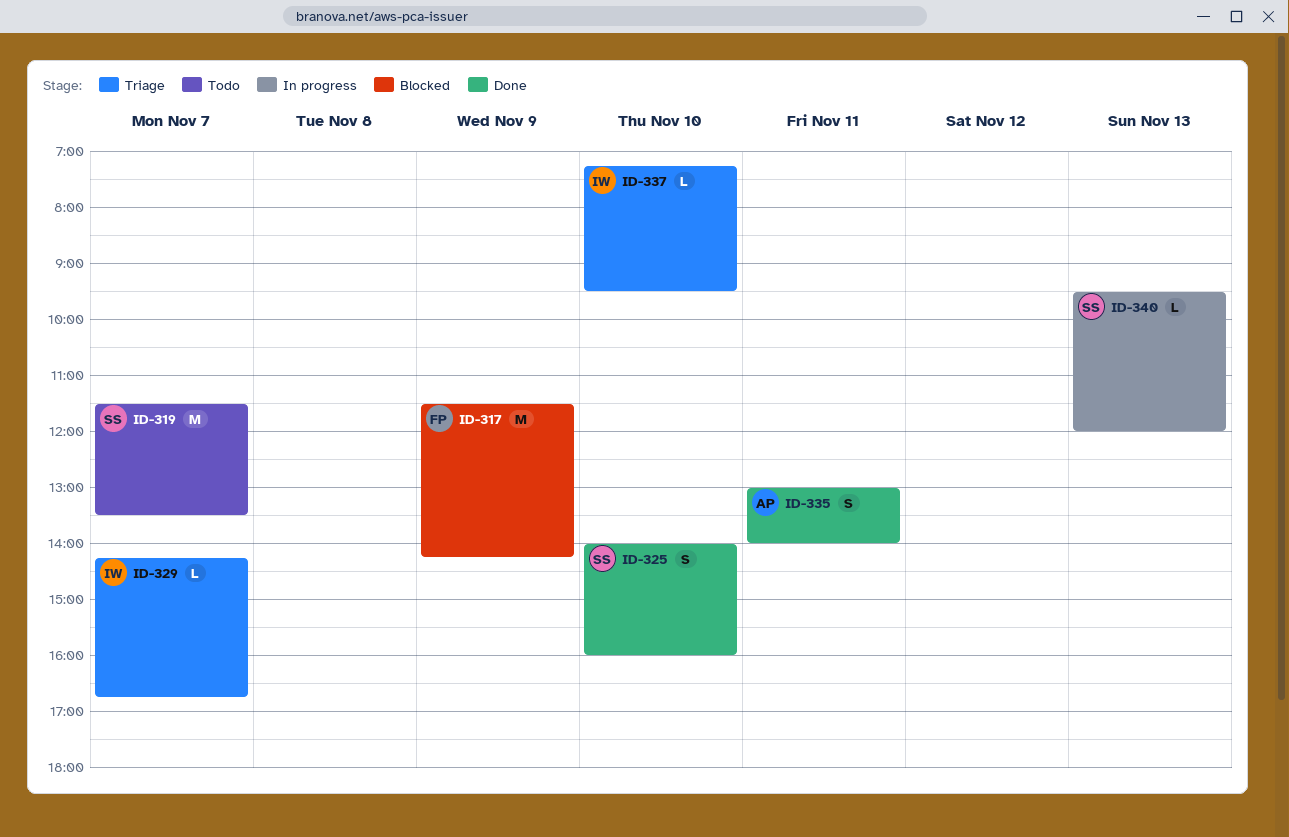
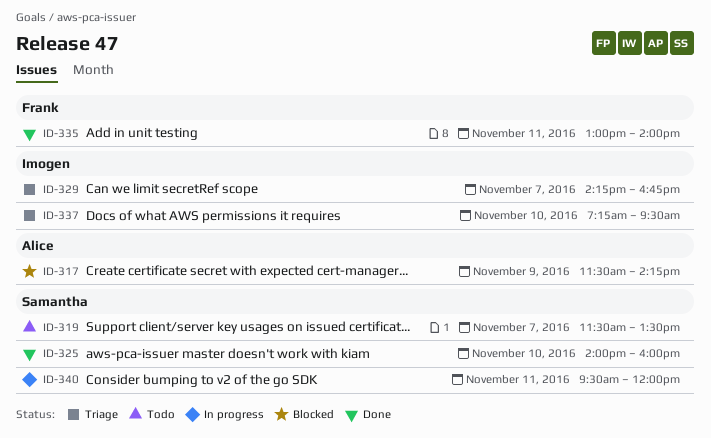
ID-317, owner: Frank -> Alice
ID-335, owner: Alice -> Frank
ID-340, day: Nov 13 -> Nov 11

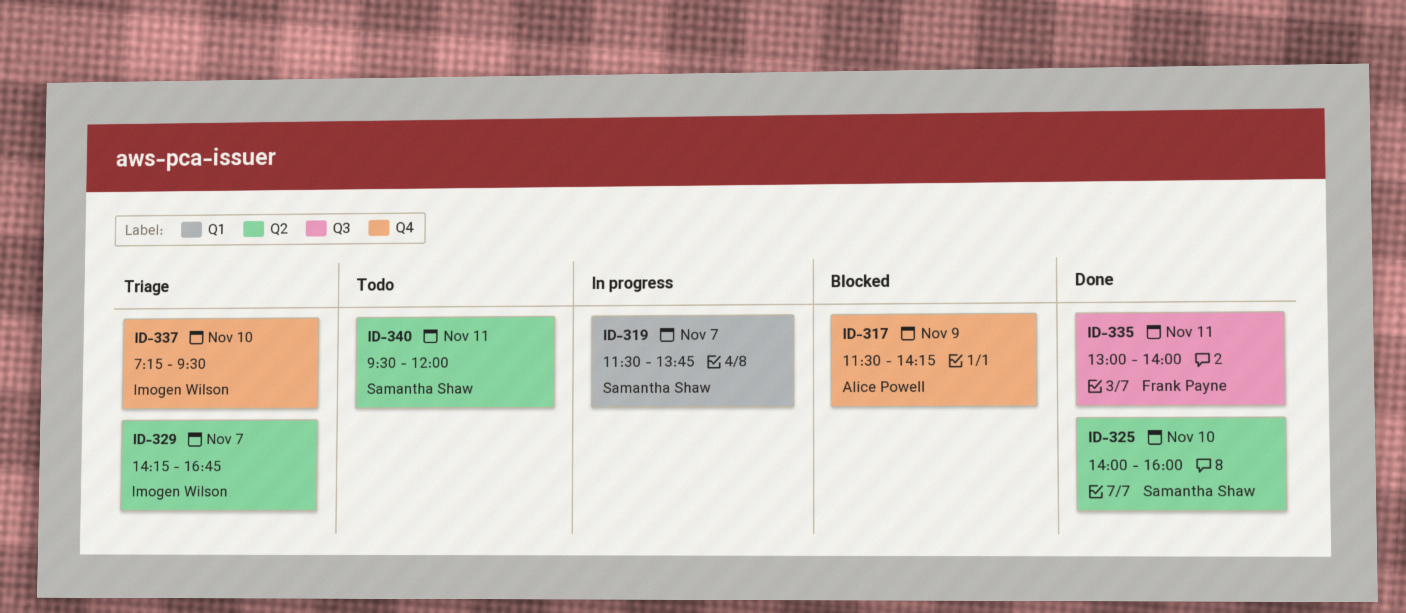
ID-319, status: Todo -> In progress
ID-319, ends: 13:30 -> 13:45
ID-340, status: In progress -> Todo

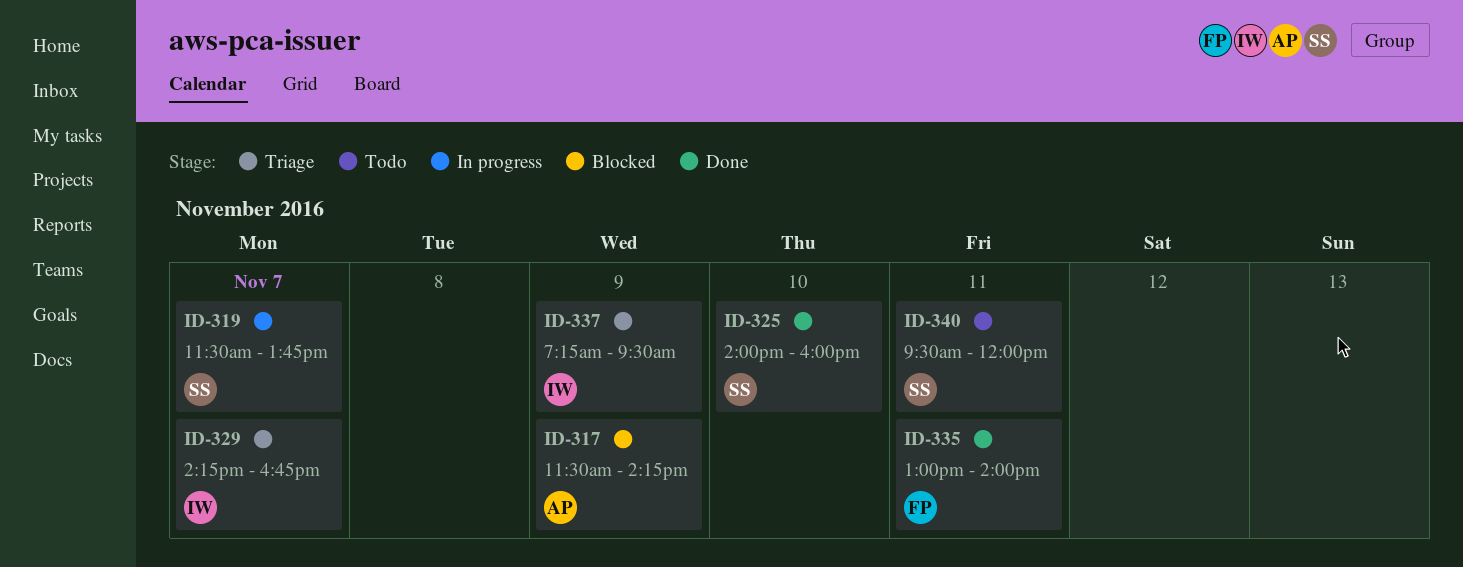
ID-337, day: Nov 10 -> Nov 9

